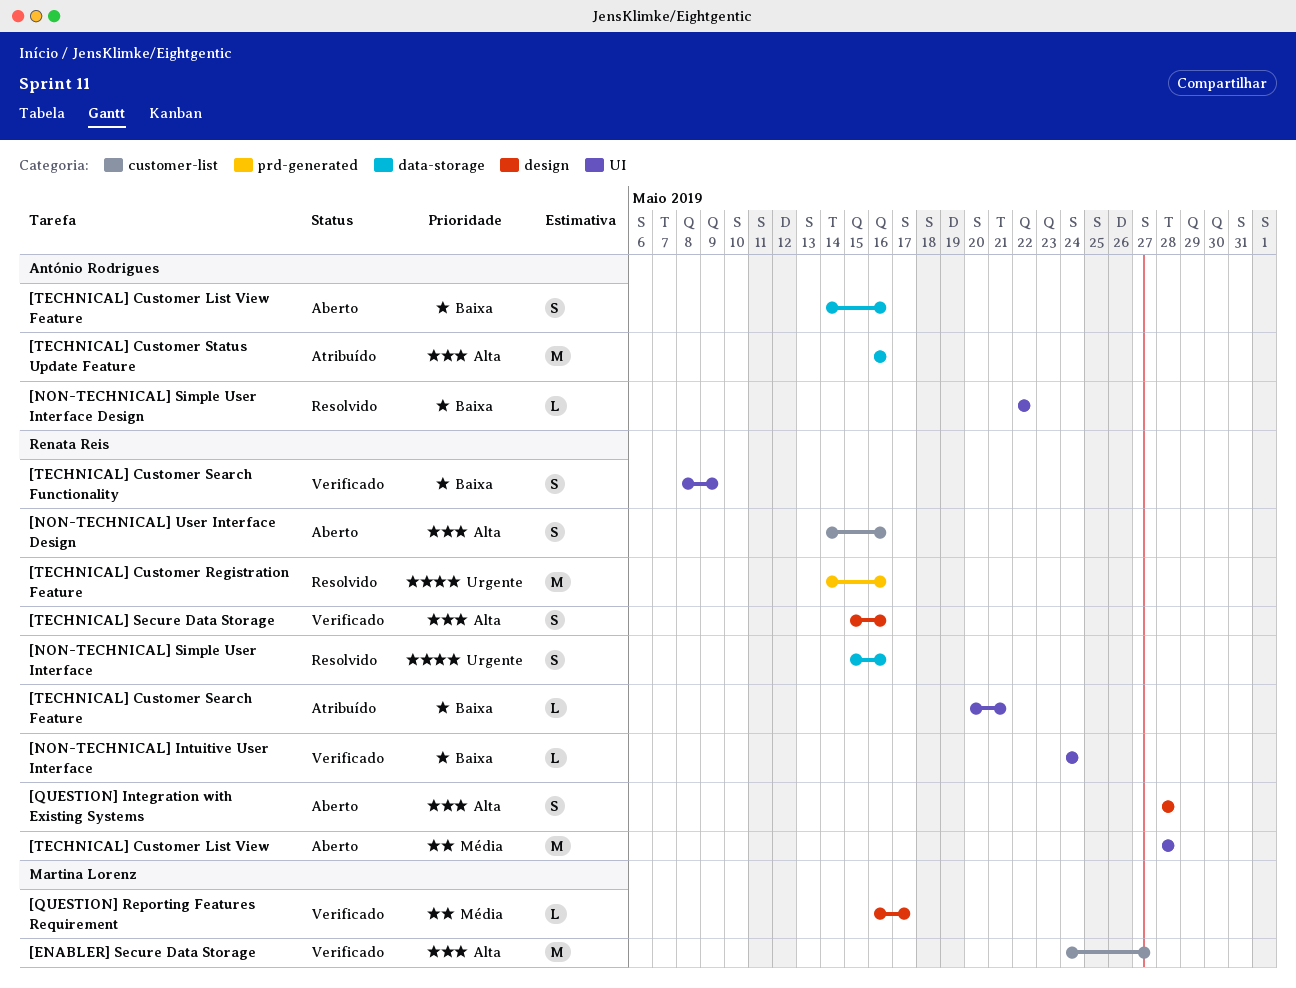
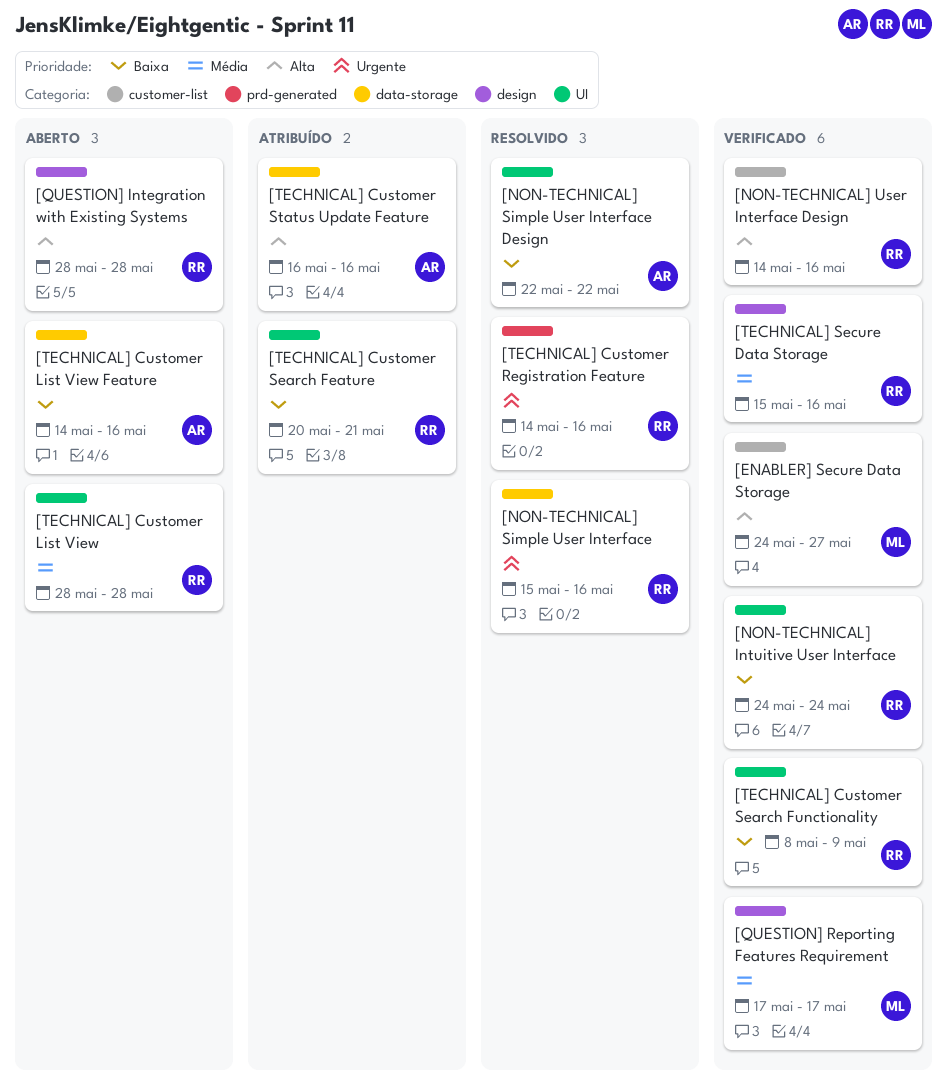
[NON-TECHNICAL] User Interface Design, status: Aberto -> Verificado
[QUESTION] Reporting Features Requirement, start: May 16 -> May 17
[TECHNICAL] Secure Data Storage, priority: Alta -> Média

